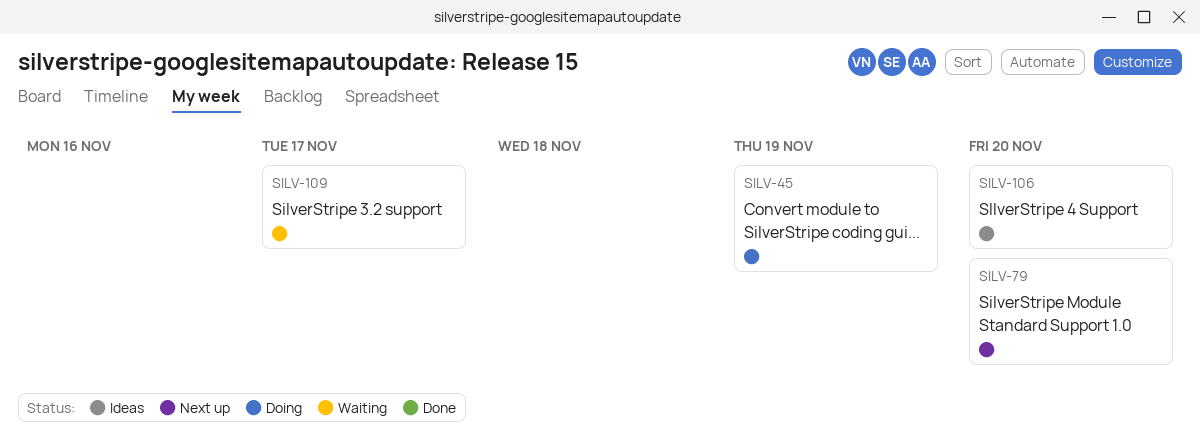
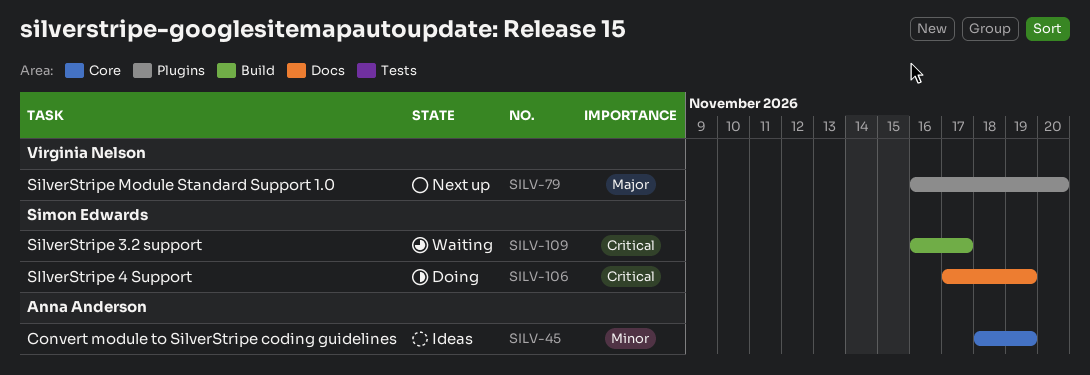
SILV-45, status: Doing -> Ideas
SILV-106, status: Ideas -> Doing
SILV-106, due: Nov 20 -> Nov 19

